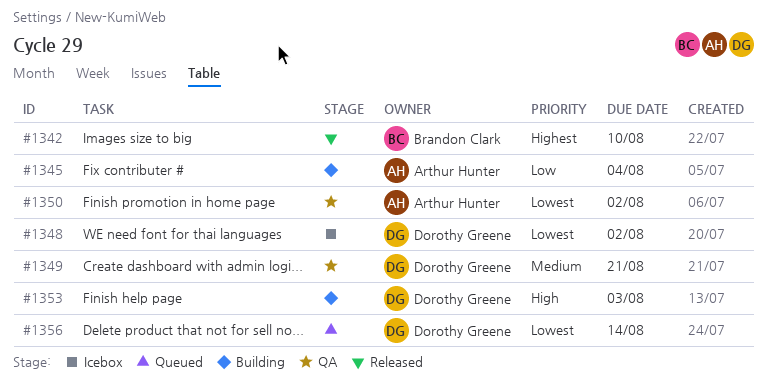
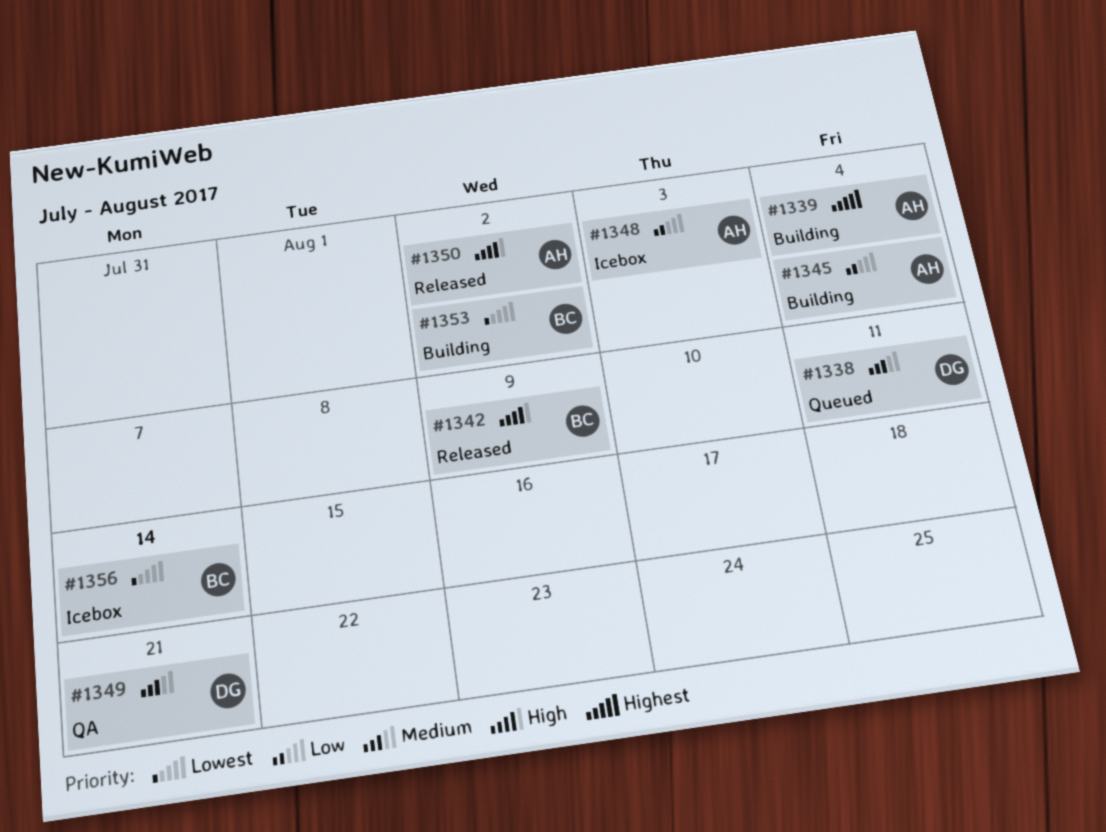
#1338: none -> present
#1339: none -> present
#1342, priority: Highest -> High
#1342, due: Aug 10 -> Aug 9
#1348, owner: Dorothy Greene -> Arthur Hunter
#1348, priority: Lowest -> Low
#1348, due: Aug 2 -> Aug 3
#1350, status: QA -> Released
#1350, priority: Lowest -> High
#1353, owner: Dorothy Greene -> Brandon Clark
#1353, priority: High -> Lowest
#1353, due: Aug 3 -> Aug 2
#1356, status: Queued -> Icebox
#1356, owner: Dorothy Greene -> Brandon Clark

